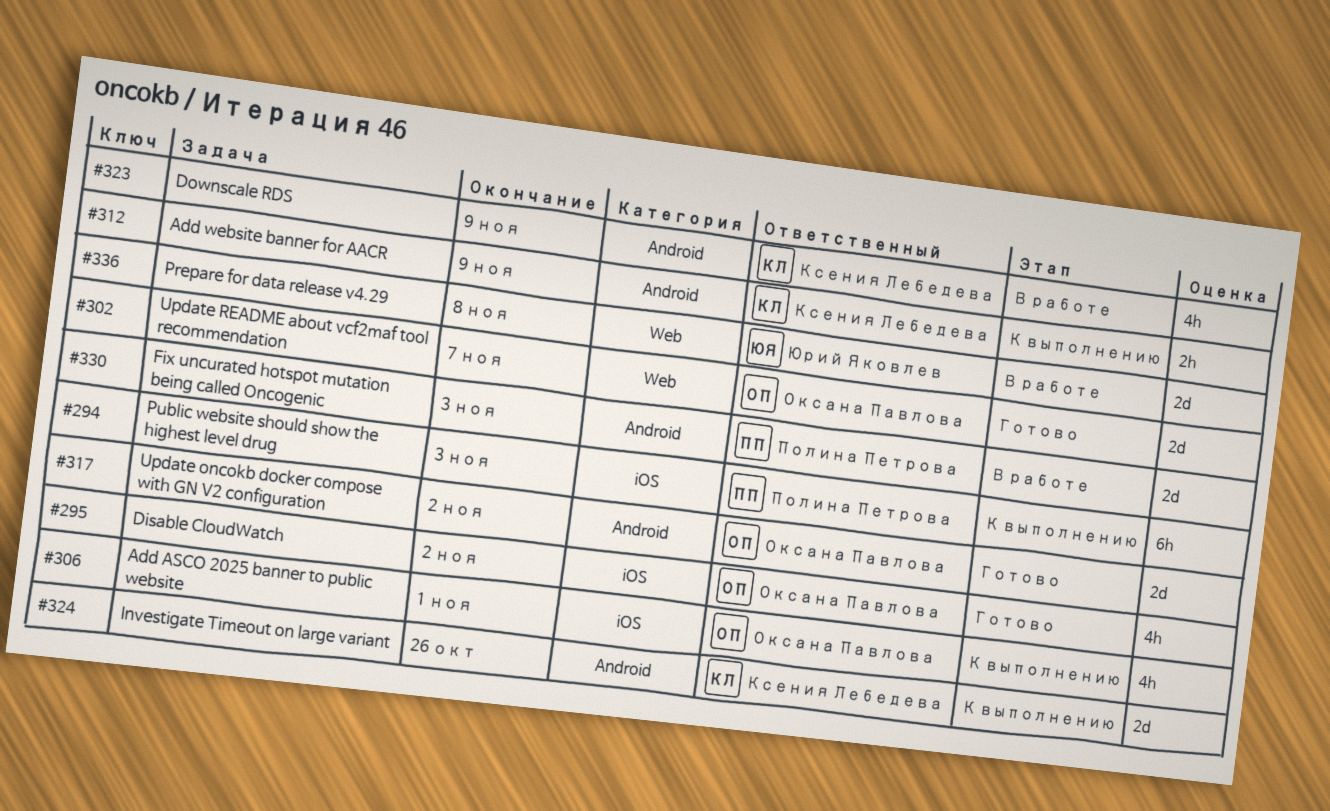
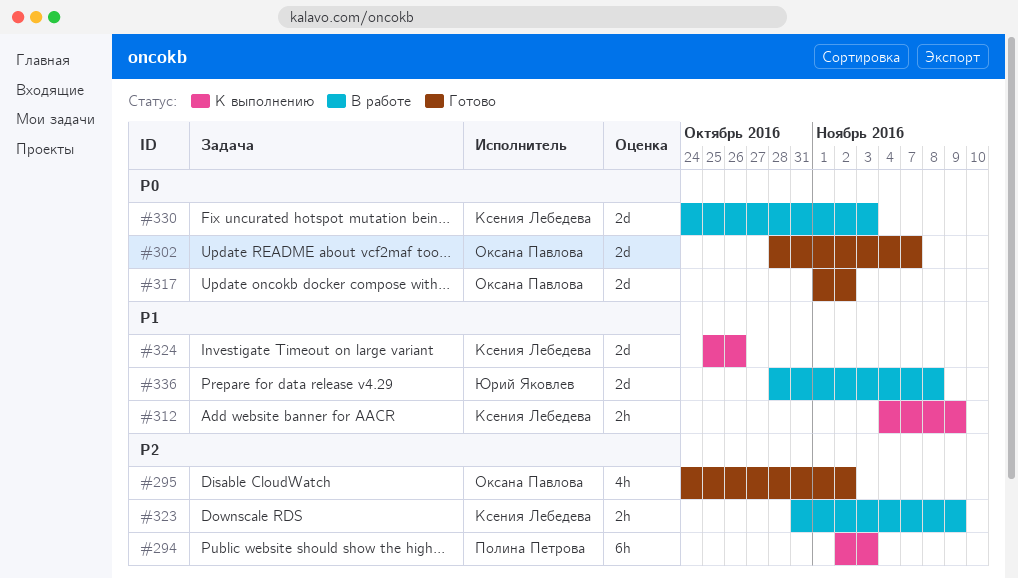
#306: present -> none
#323, estimate: 4h -> 2h
#330, owner: Полина Петрова -> Ксения Лебедева

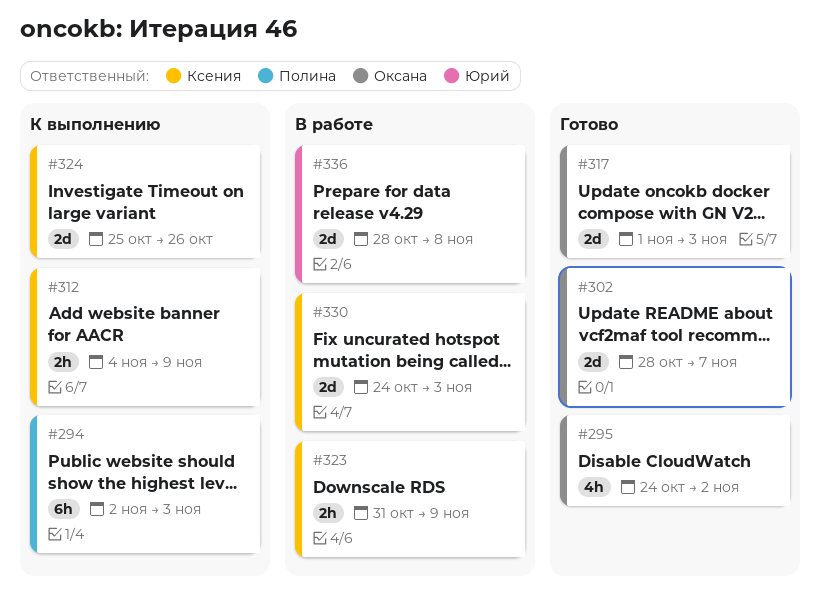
#317, due: Nov 2 -> Nov 3

